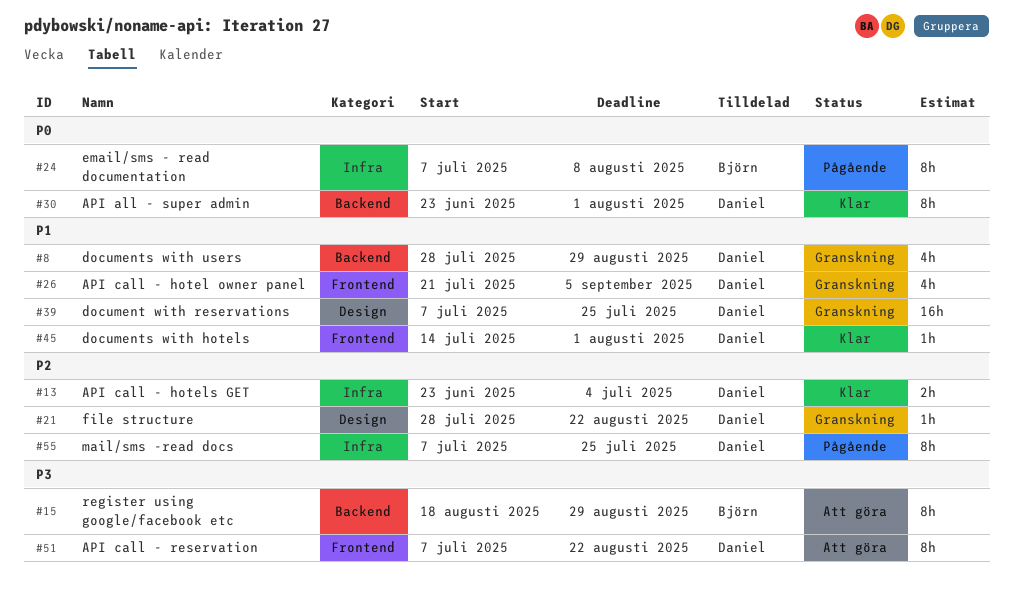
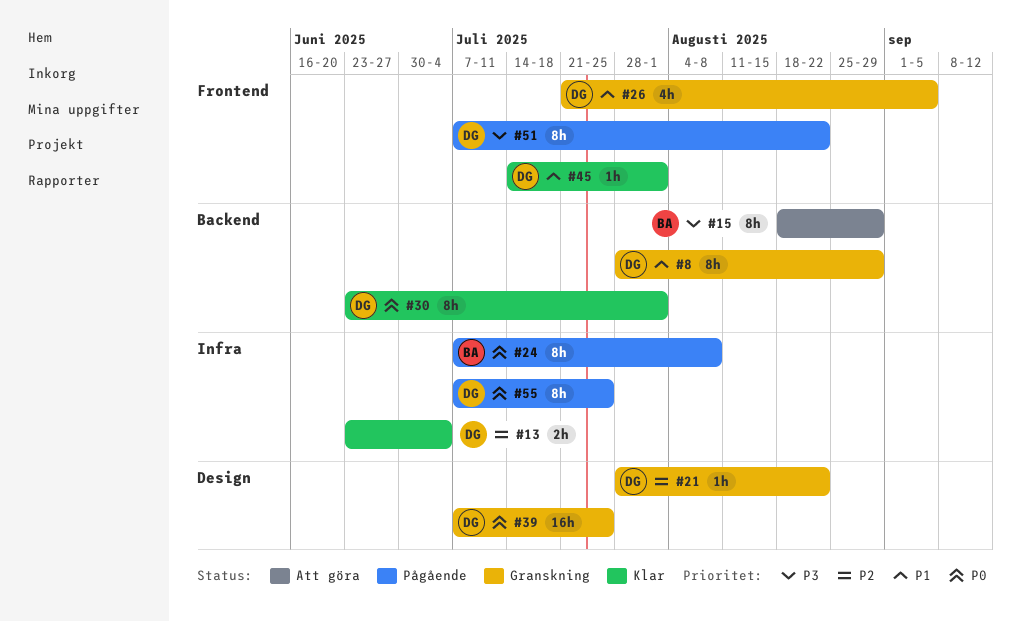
#8, estimate: 4h -> 8h
#39, priority: P1 -> P0
#51, status: Att göra -> Pågående
#55, priority: P2 -> P0

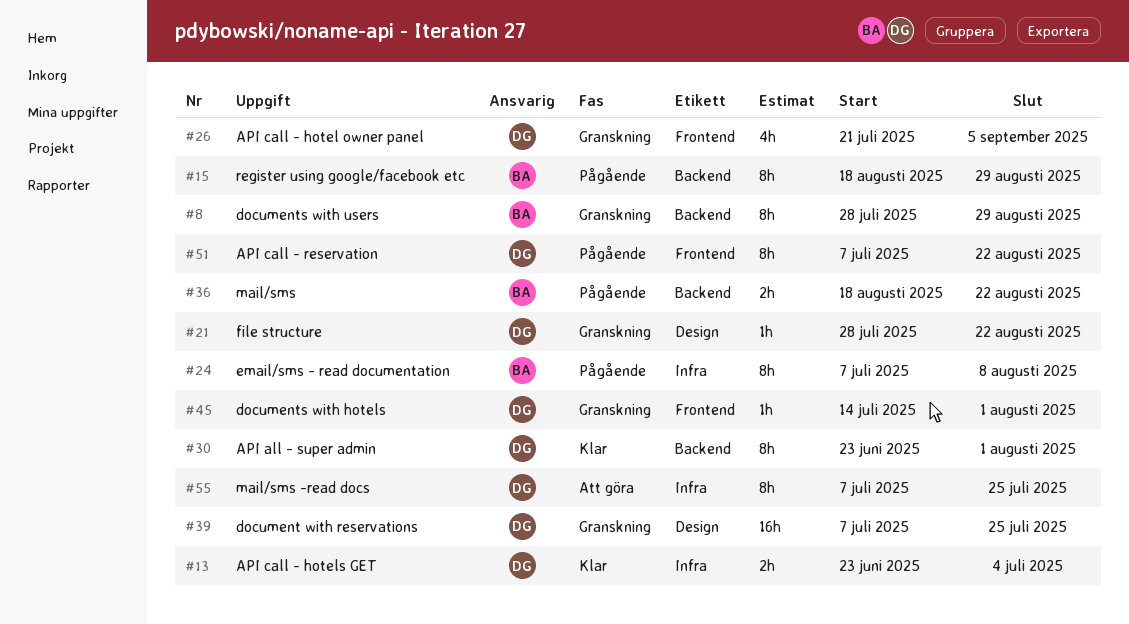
#8, owner: DG -> BA
#15, status: Att göra -> Pågående
#36: none -> present
#45, status: Klar -> Granskning
#55, status: Pågående -> Att göra

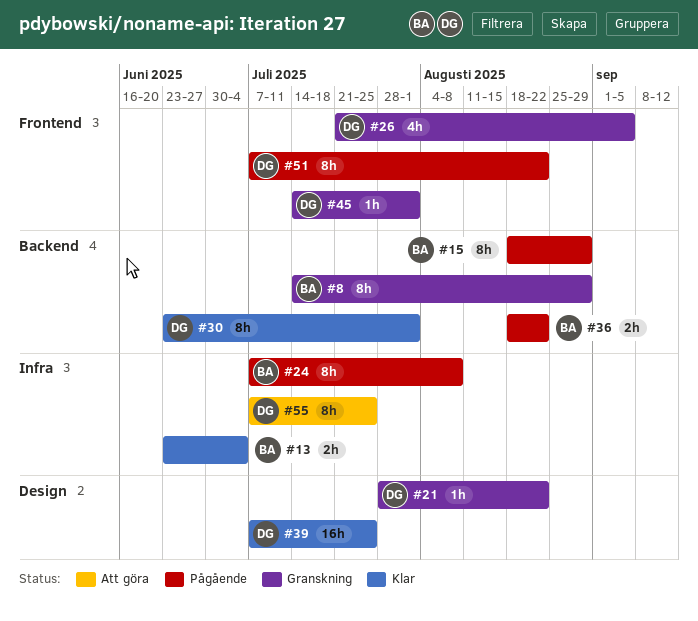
#8, start: Jul 28 -> Jul 14
#13, owner: DG -> BA
#39, status: Granskning -> Klar

